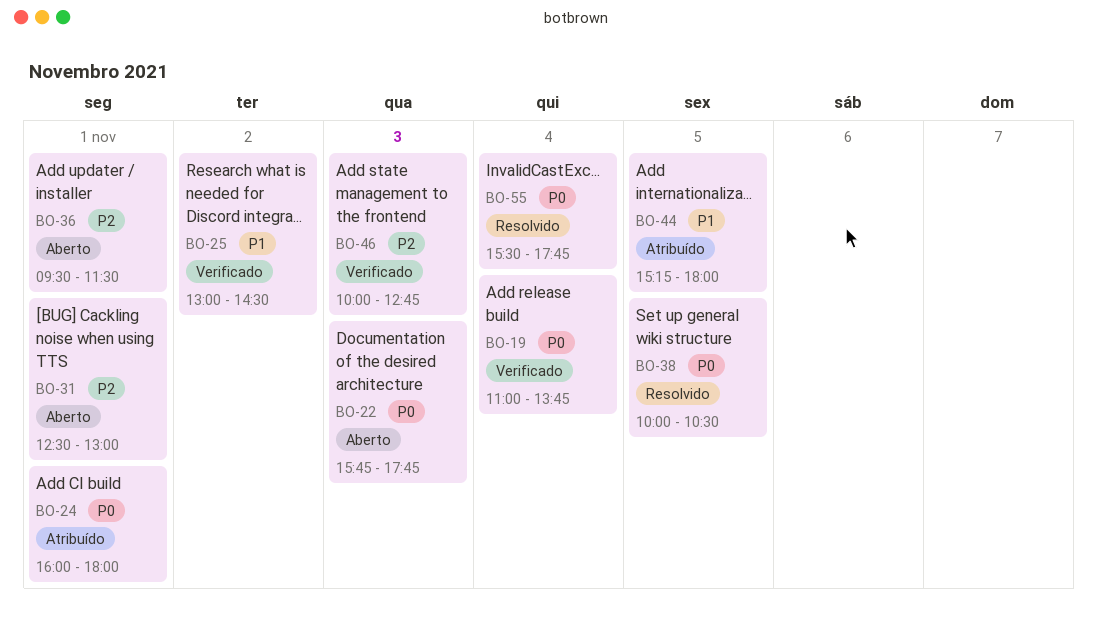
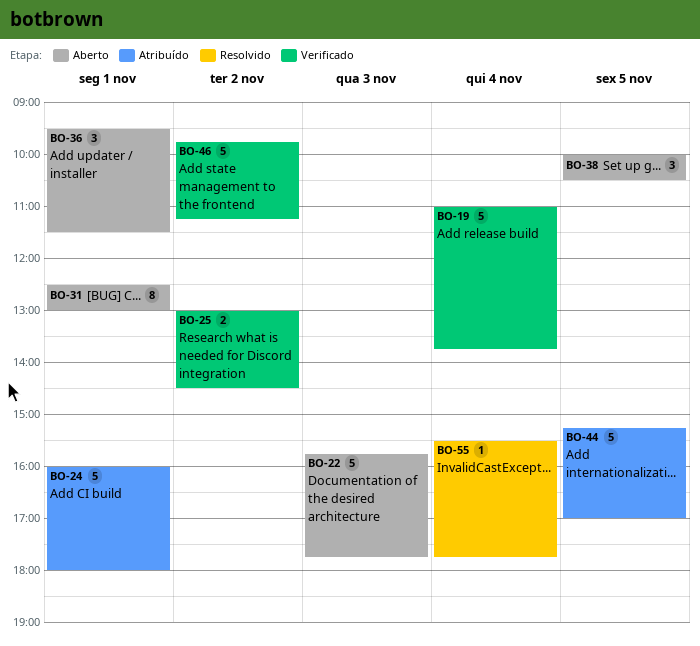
BO-38, status: Resolvido -> Aberto
BO-44, ends: 18:00 -> 17:00
BO-46, day: Nov 3 -> Nov 2
BO-46, begins: 10:00 -> 09:45
BO-46, ends: 12:45 -> 11:15

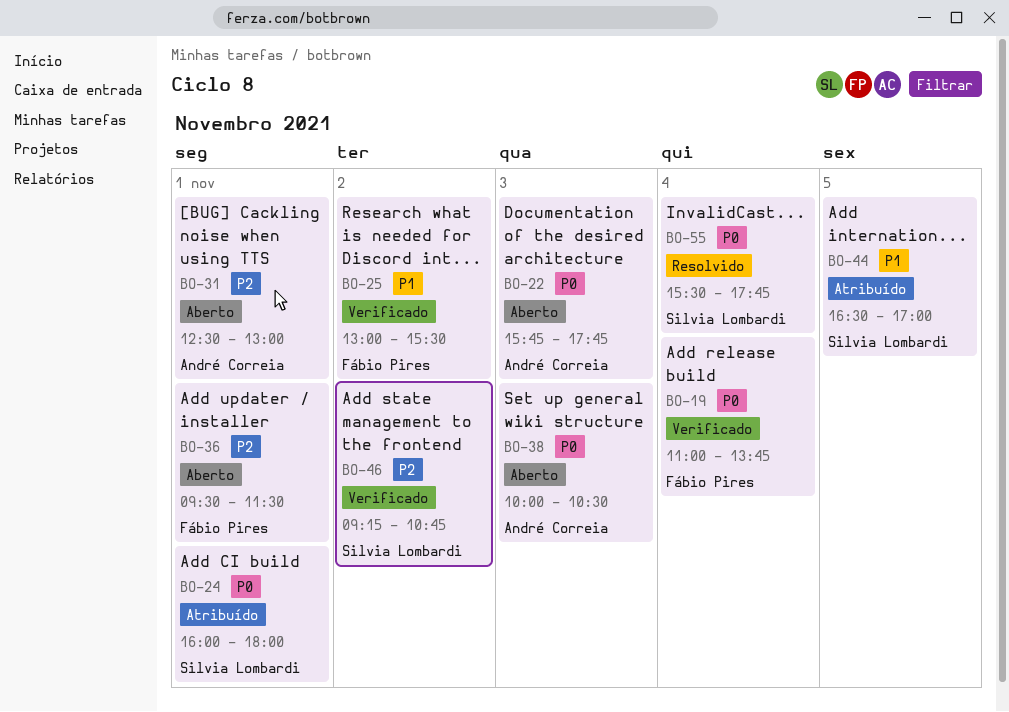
BO-25, ends: 14:30 -> 15:30
BO-38, day: Nov 5 -> Nov 3
BO-44, begins: 15:15 -> 16:30
BO-46, begins: 09:45 -> 09:15
BO-46, ends: 11:15 -> 10:45

